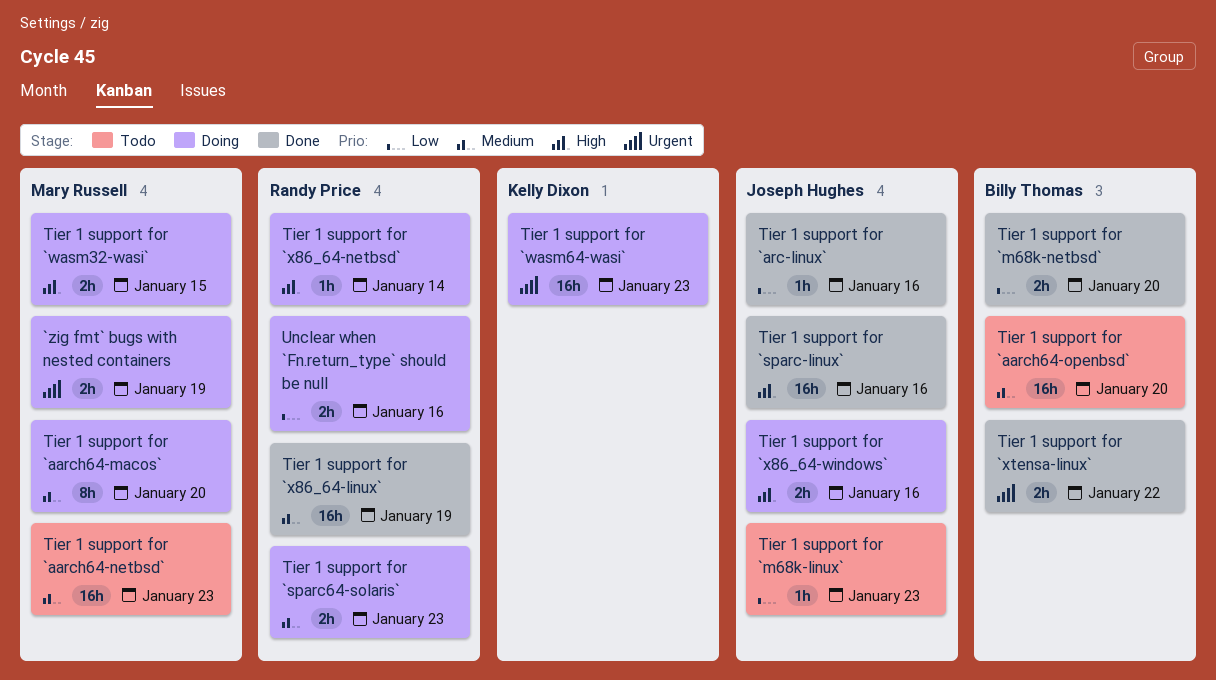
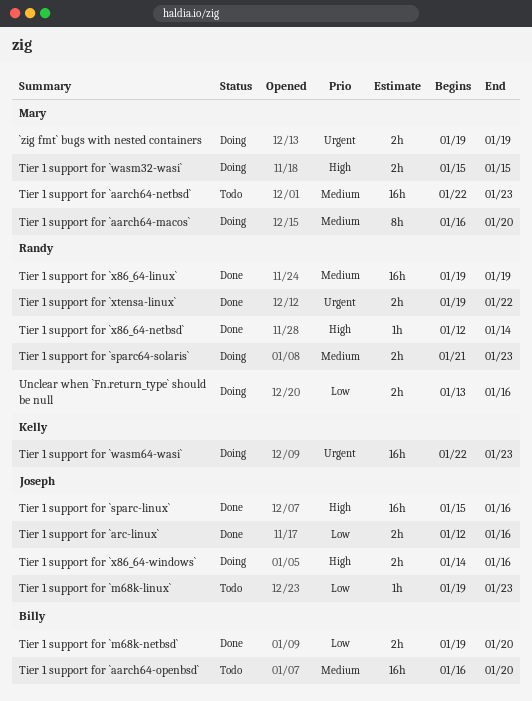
Tier 1 support for `arc-linux`, estimate: 1h -> 2h
Tier 1 support for `x86_64-netbsd`, status: Doing -> Done
Tier 1 support for `xtensa-linux`, owner: Billy Thomas -> Randy Price

